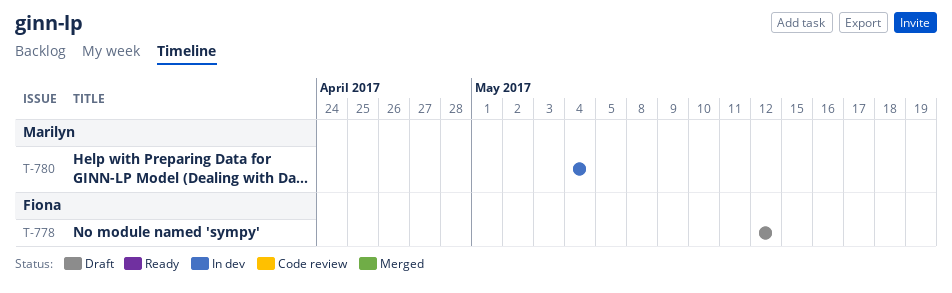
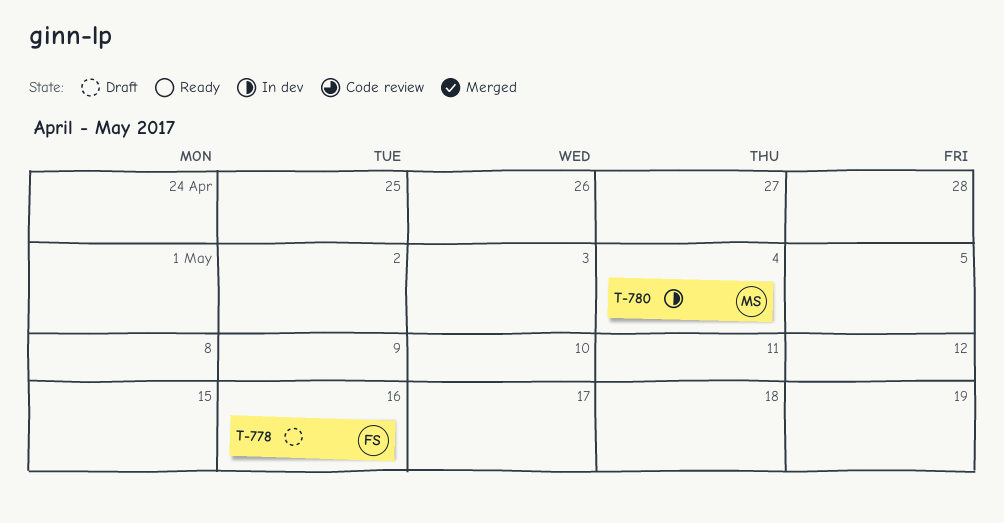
T-778, due: May 12 -> May 16

